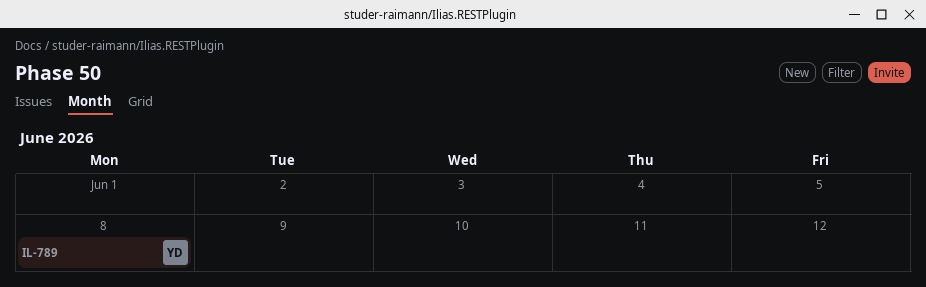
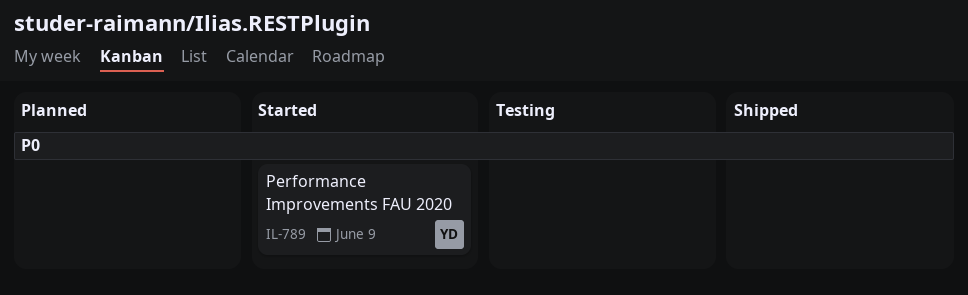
IL-789, due: Jun 8 -> Jun 9

